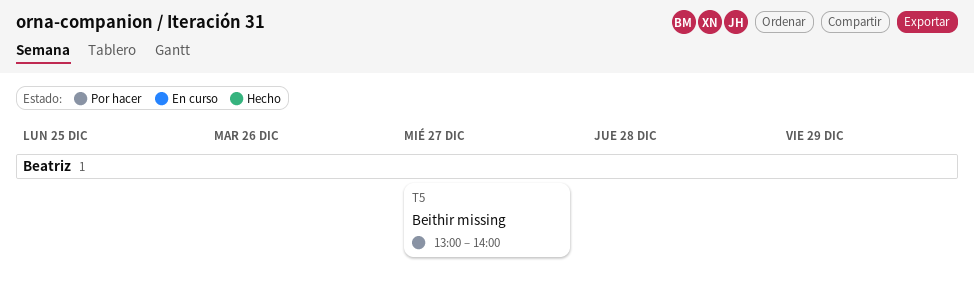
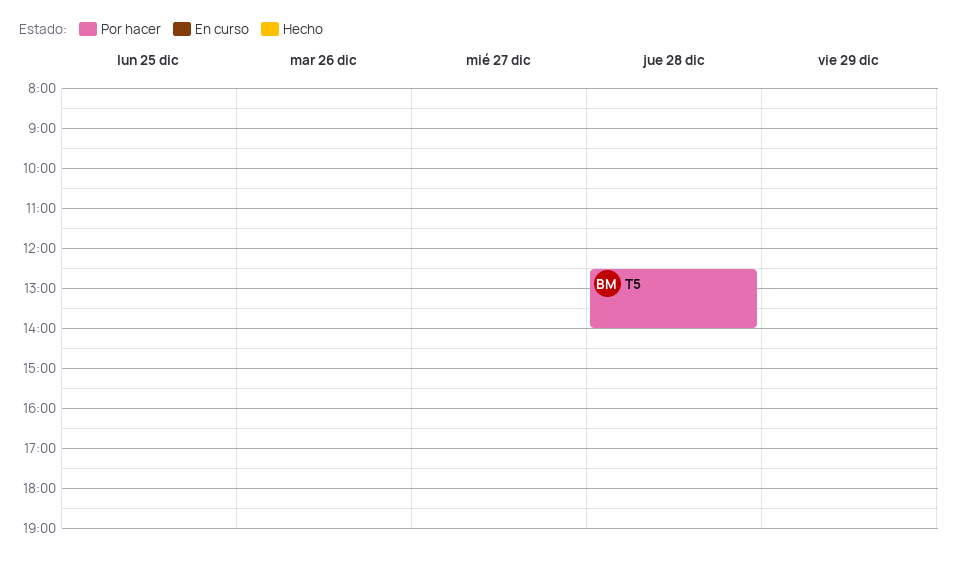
T5, day: Dec 27 -> Dec 28
T5, begins: 13:00 -> 12:30

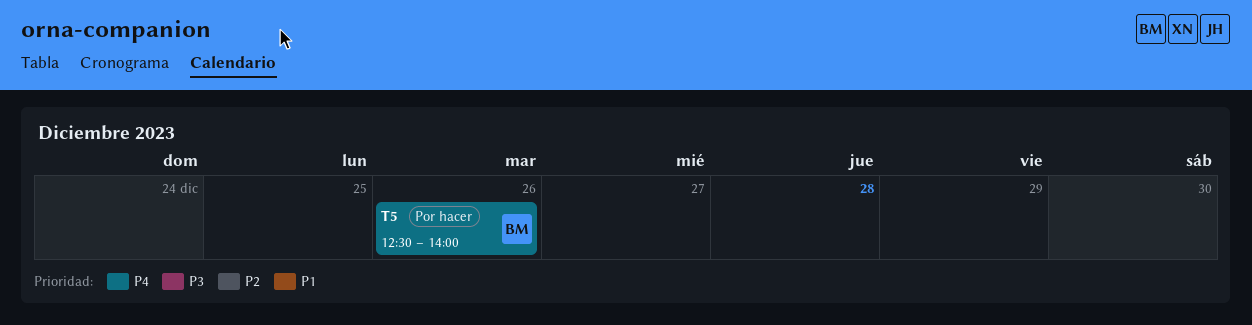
T5, day: Dec 28 -> Dec 26

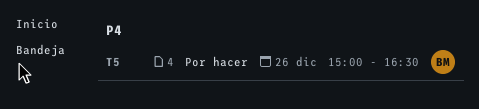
T5, begins: 12:30 -> 15:00
T5, ends: 14:00 -> 16:30

